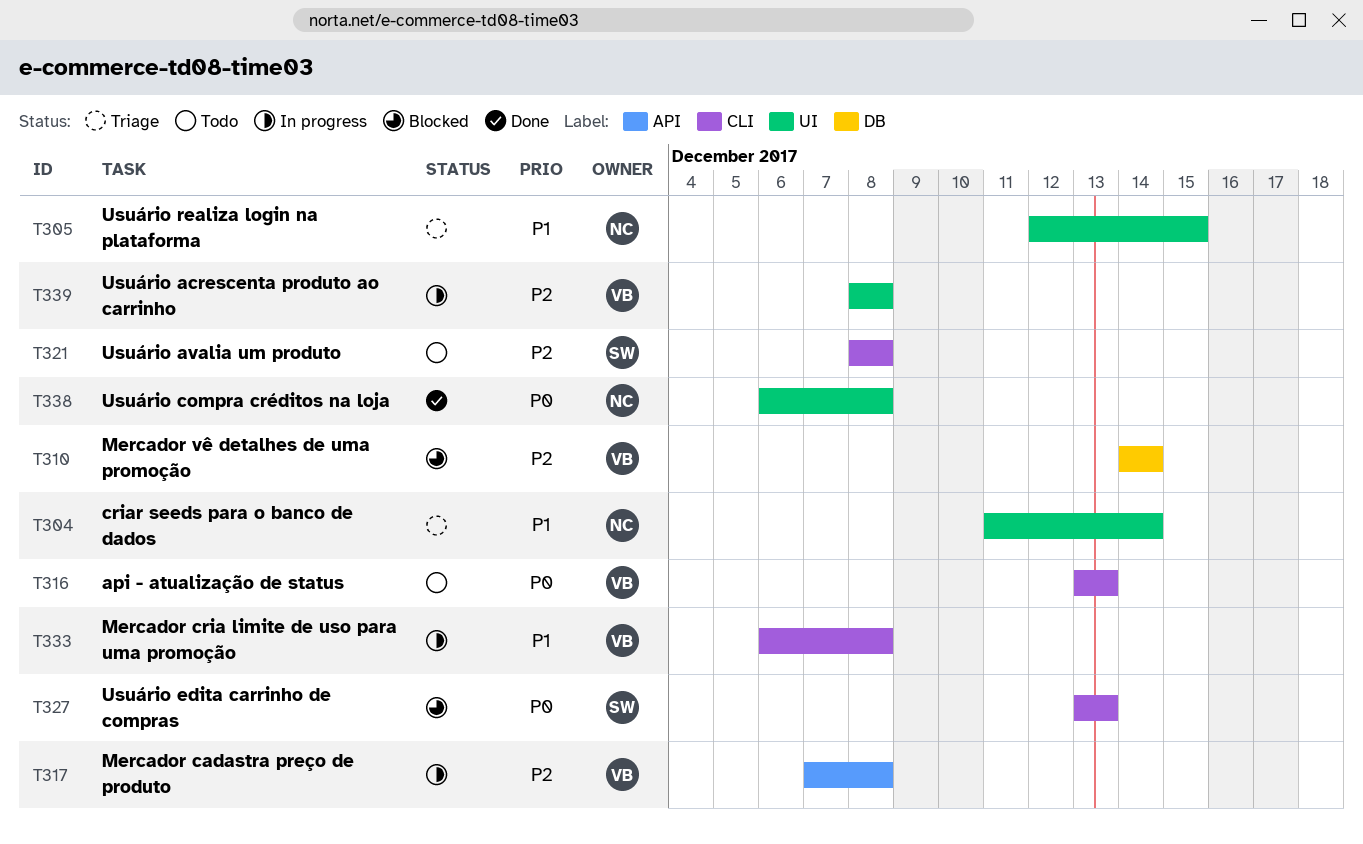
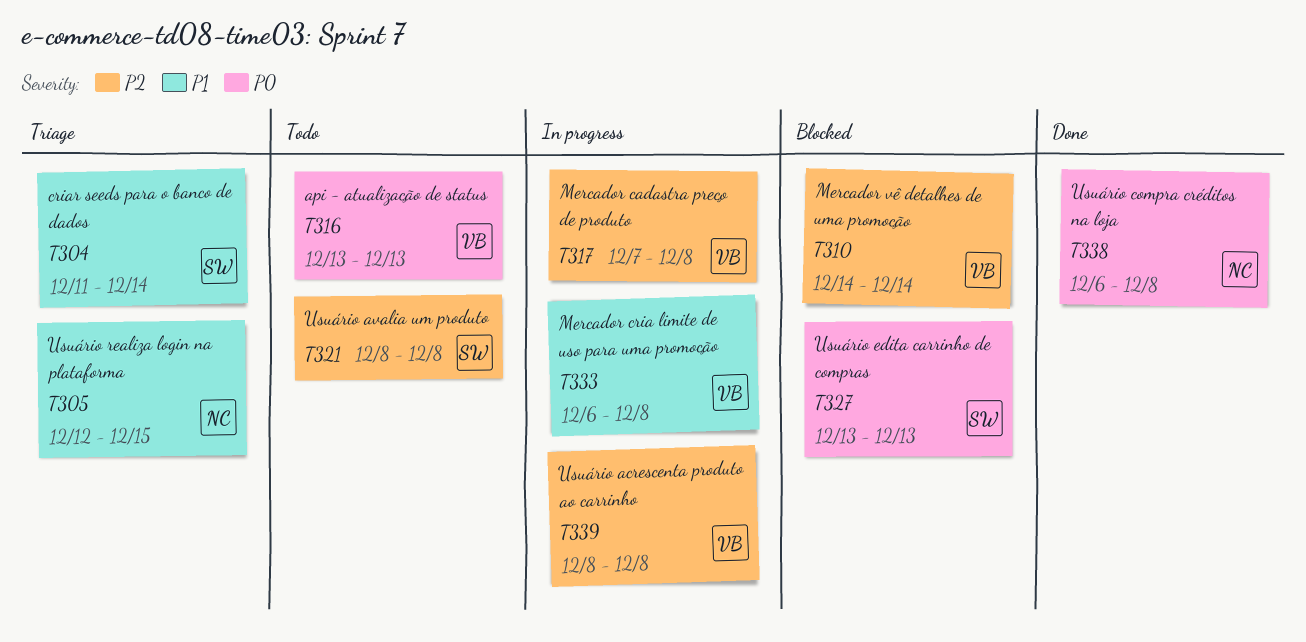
T304, owner: NC -> SW

